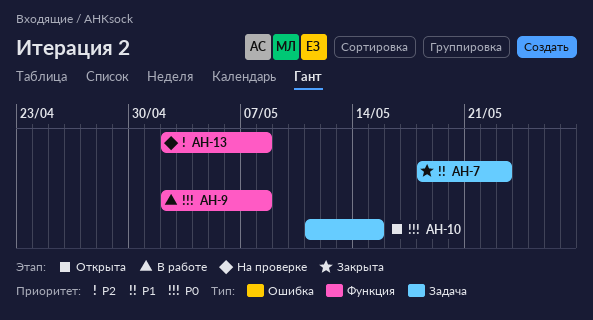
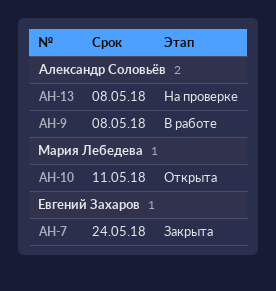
AH-7, due: May 23 -> May 24
AH-10, due: May 15 -> May 11

